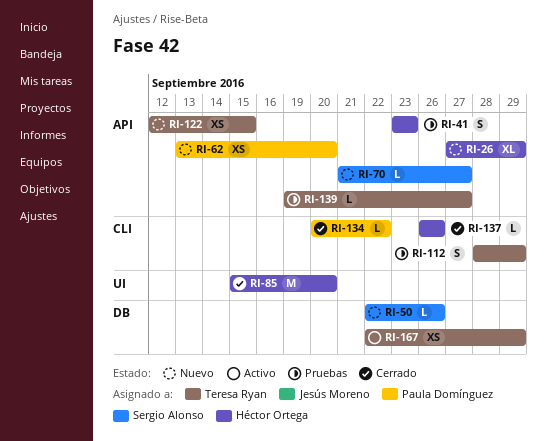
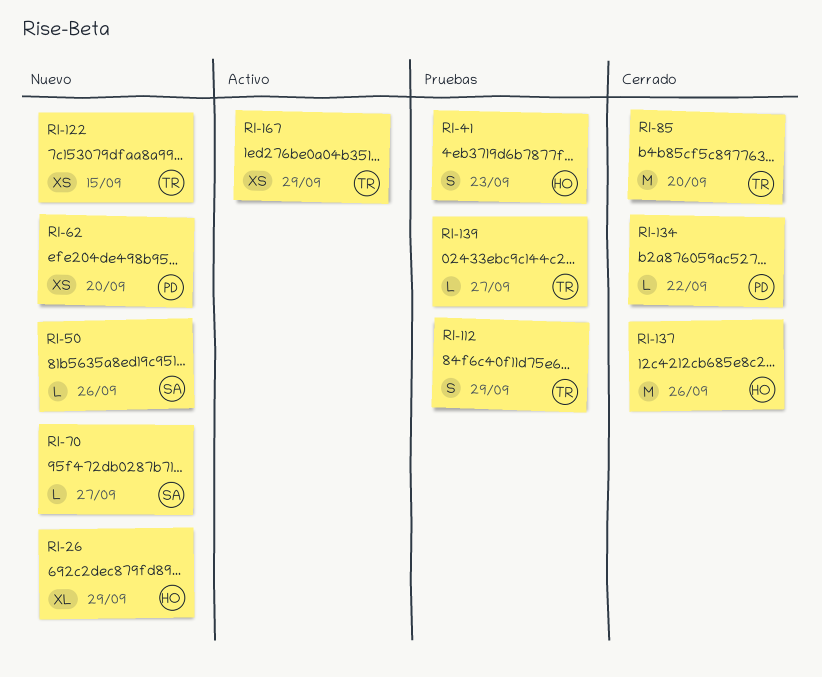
RI-85, owner: Héctor Ortega -> Teresa Ryan
RI-137, estimate: L -> M

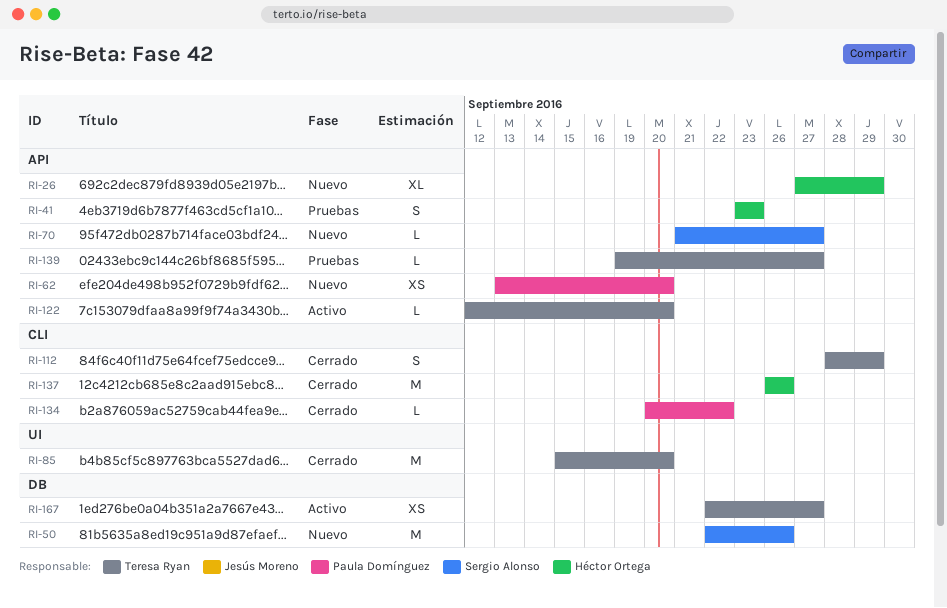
RI-50, estimate: L -> M
RI-112, status: Pruebas -> Cerrado
RI-122, status: Nuevo -> Activo
RI-122, estimate: XS -> L
RI-122, due: Sep 15 -> Sep 20
RI-167, due: Sep 29 -> Sep 27

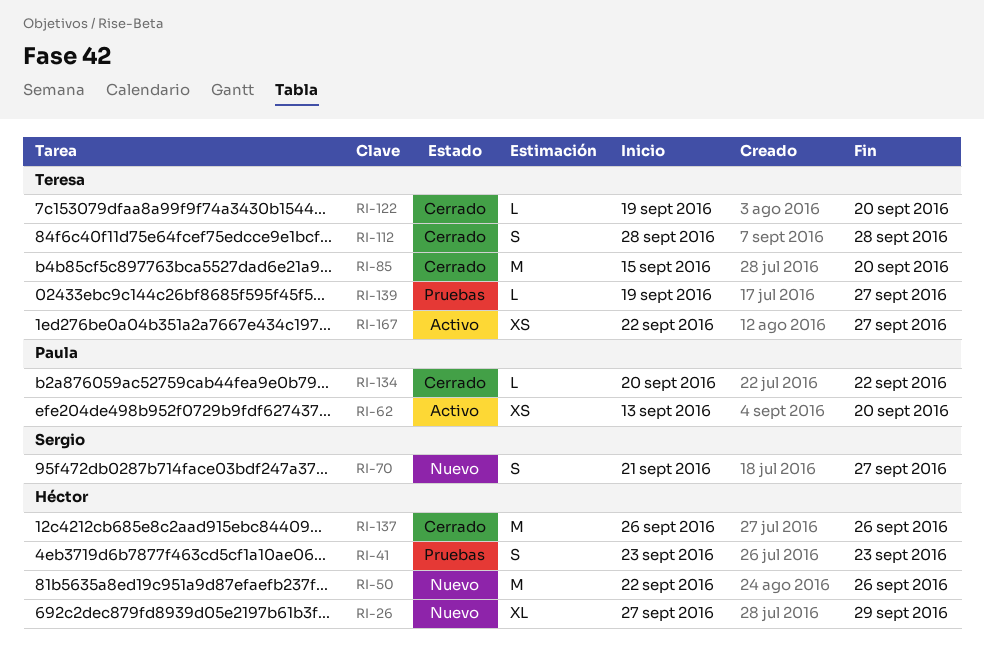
RI-50, owner: Sergio Alonso -> Héctor Ortega
RI-62, status: Nuevo -> Activo
RI-70, estimate: L -> S
RI-112, due: Sep 29 -> Sep 28
RI-122, status: Activo -> Cerrado
RI-122, start: Sep 12 -> Sep 19

